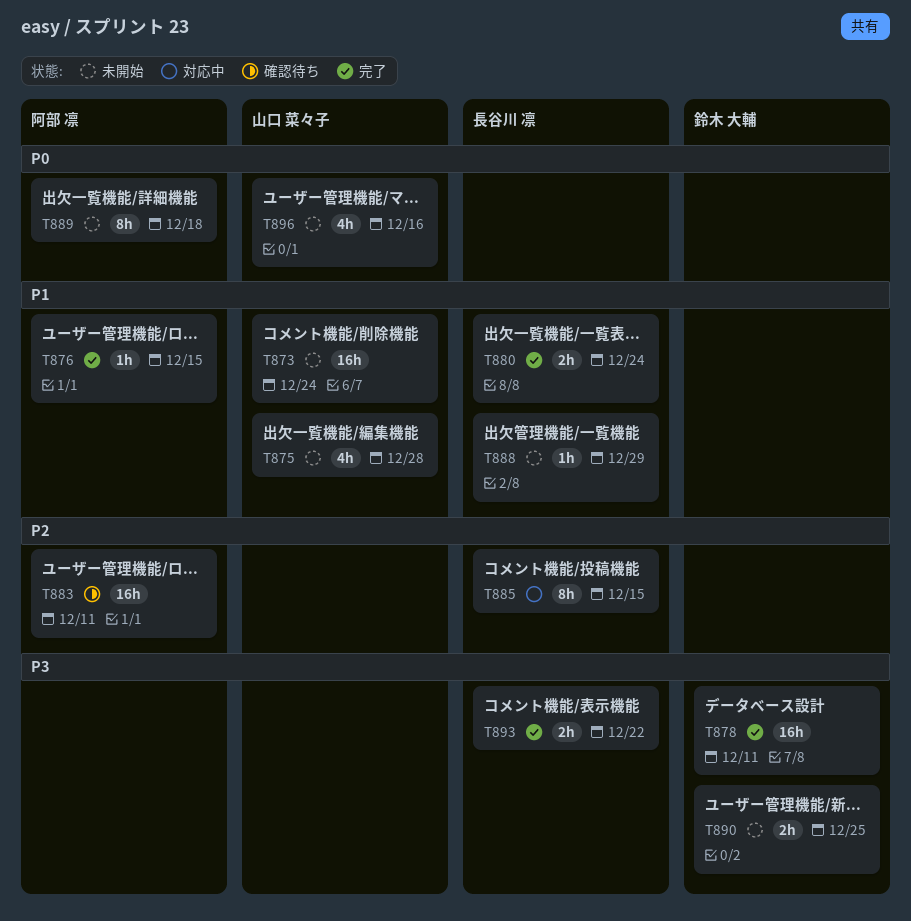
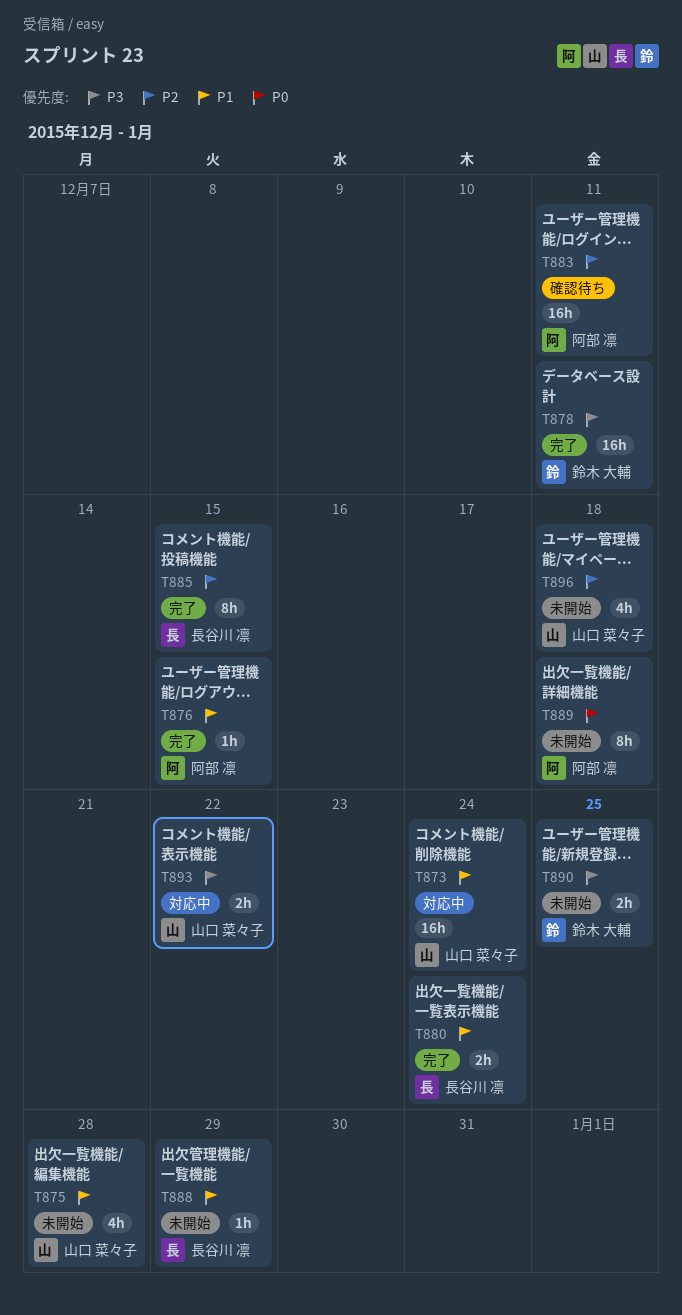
T873, status: 未開始 -> 対応中
T885, status: 対応中 -> 完了
T893, status: 完了 -> 対応中
T893, owner: 長谷川 凛 -> 山口 菜々子
T896, priority: P0 -> P2
T896, due: Dec 16 -> Dec 18

